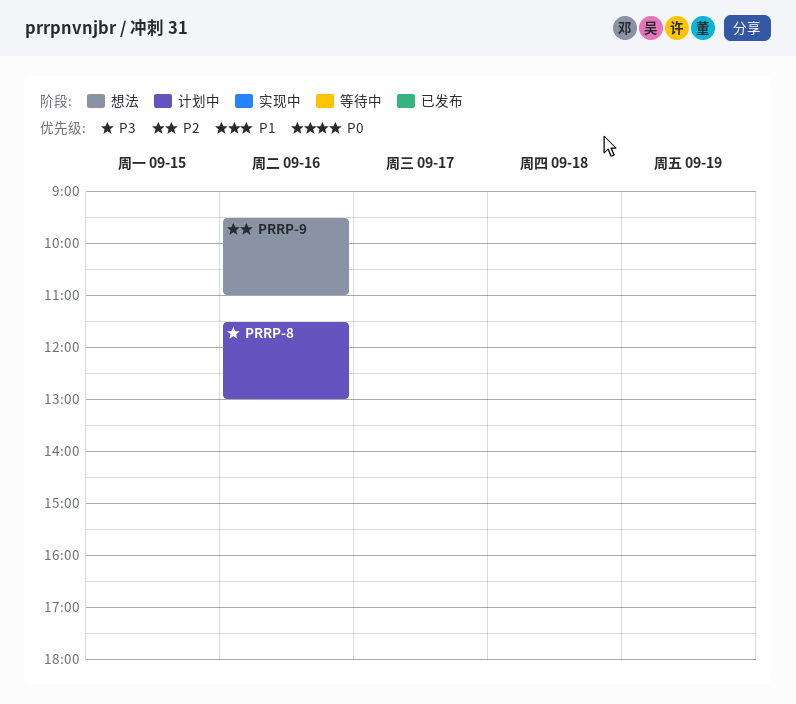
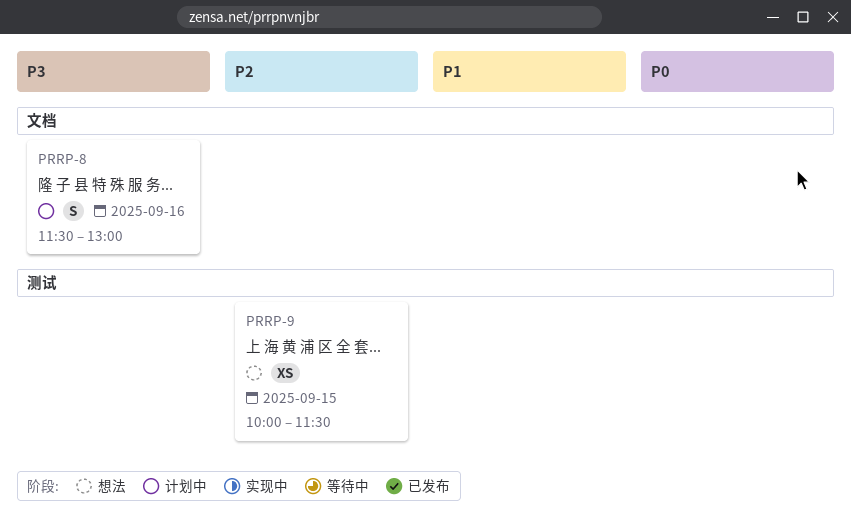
PRRP-9, day: Sep 16 -> Sep 15
PRRP-9, begins: 09:30 -> 10:00
PRRP-9, ends: 11:00 -> 11:30

